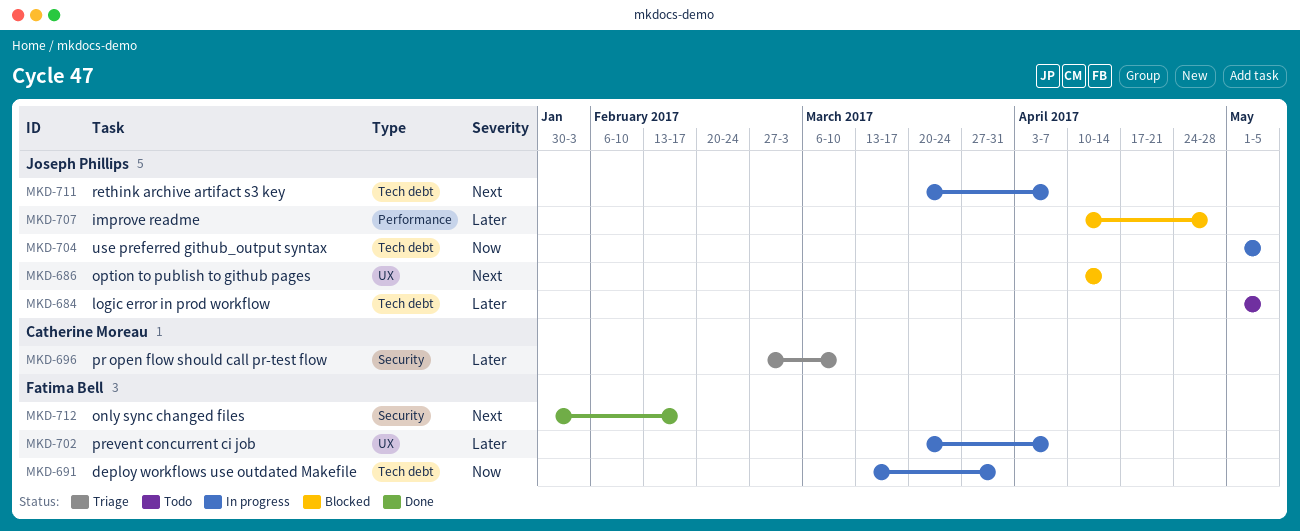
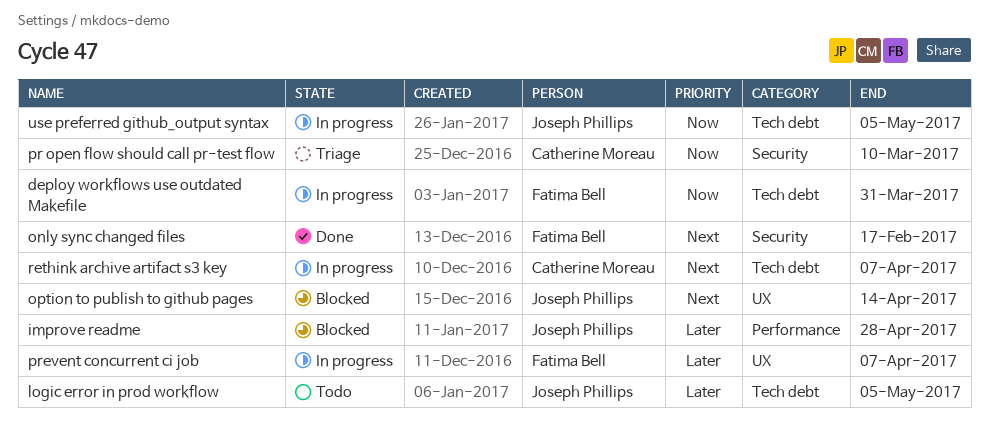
pr open flow should call pr-test flow, priority: Later -> Now
rethink archive artifact s3 key, owner: Joseph Phillips -> Catherine Moreau

